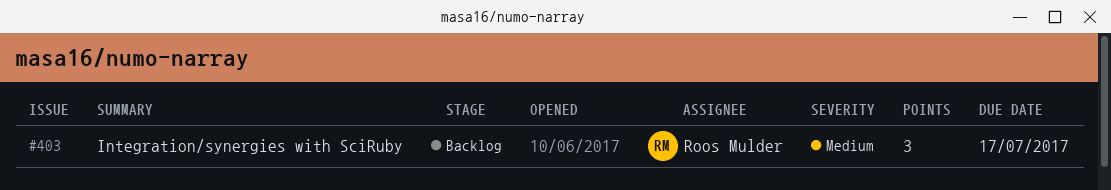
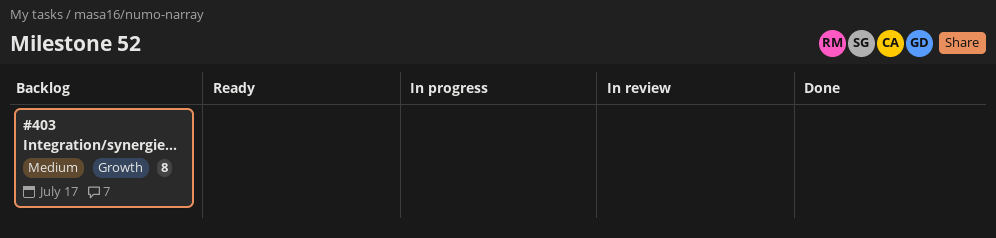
#403, estimate: 3 -> 8

